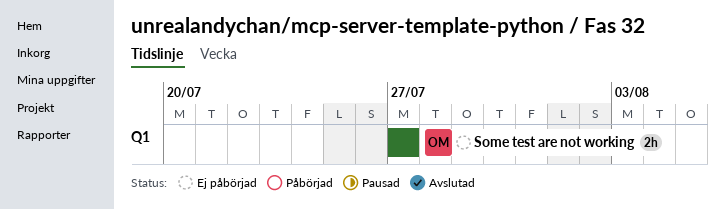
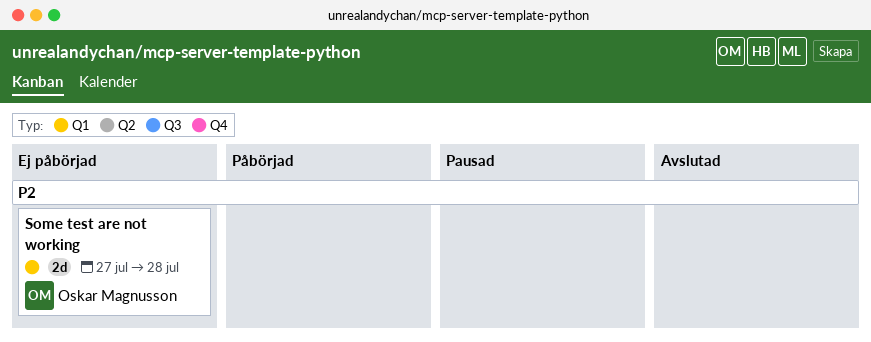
Some test are not working, estimate: 2h -> 2d
Some test are not working, due: Jul 27 -> Jul 28

